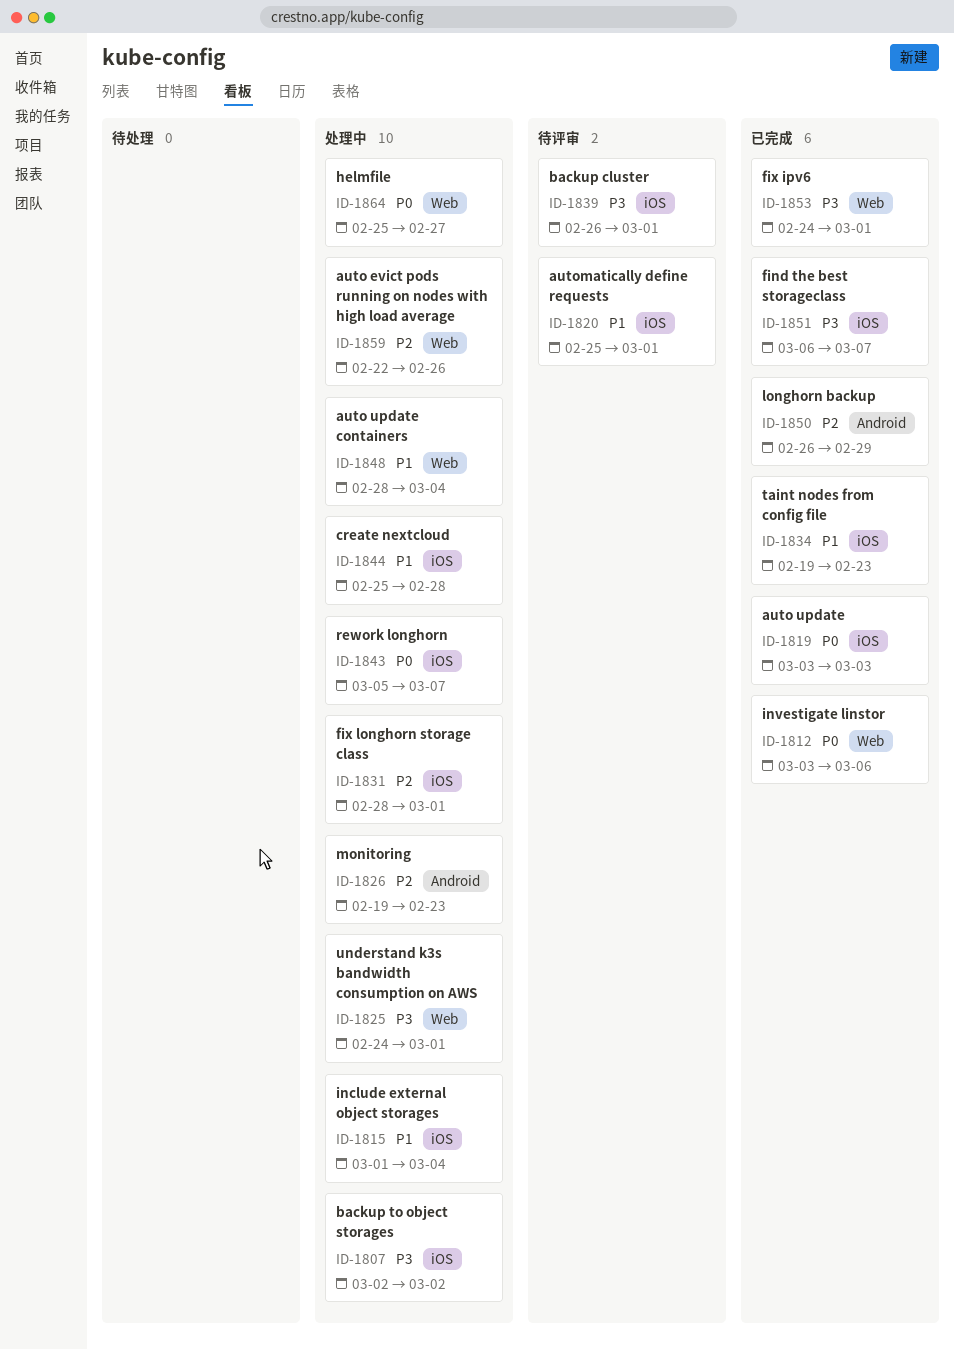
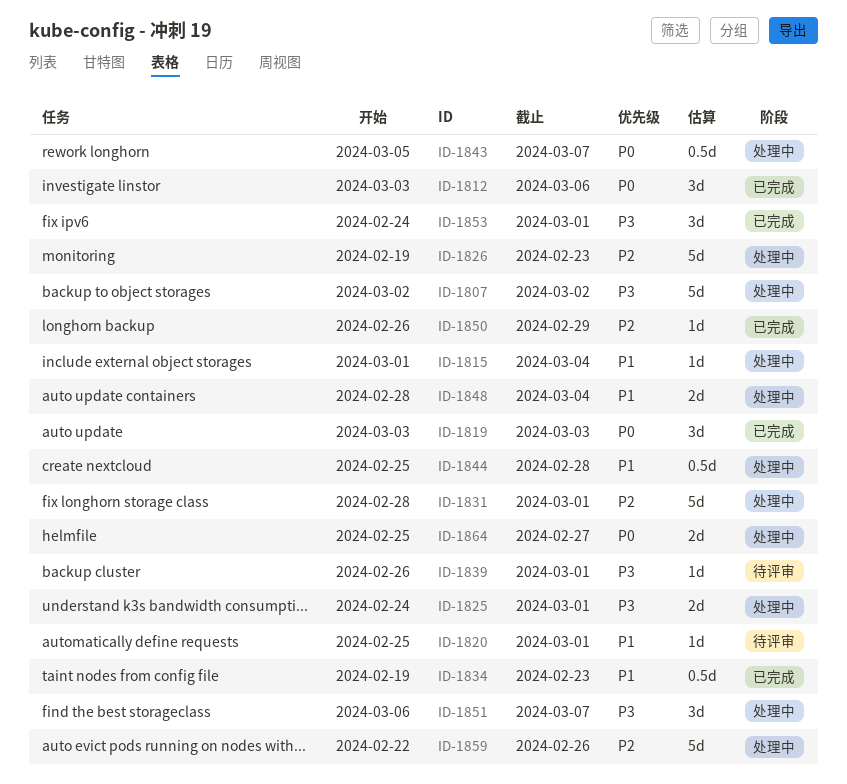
ID-1851, status: 已完成 -> 处理中

